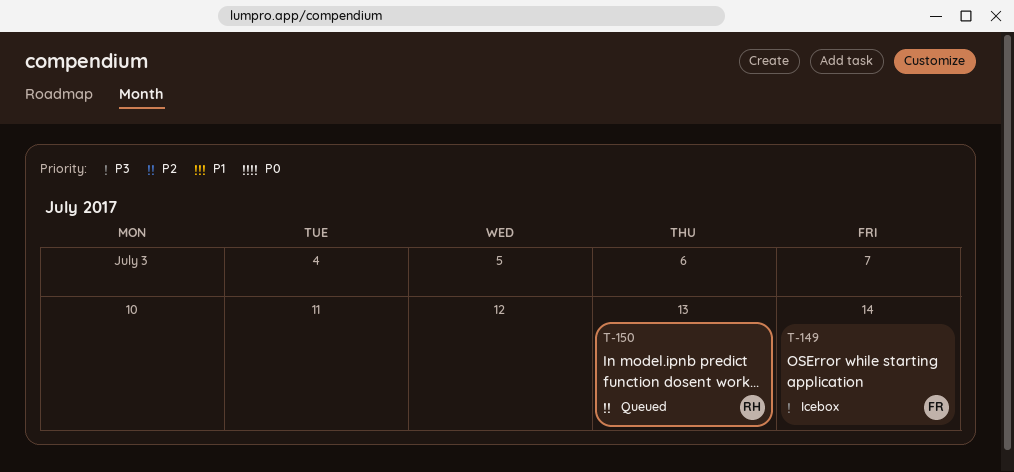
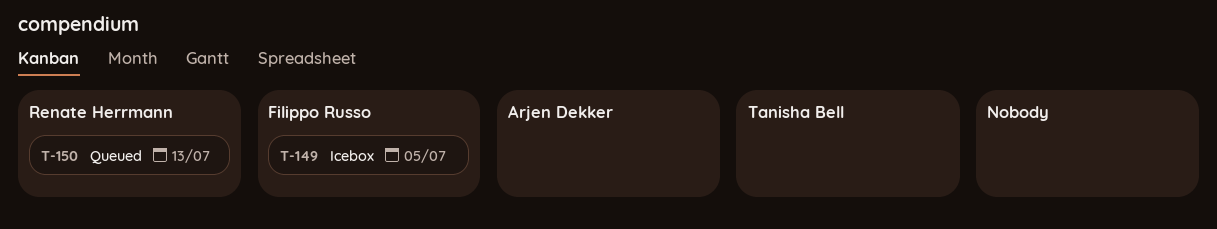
T-149, due: Jul 14 -> Jul 5

